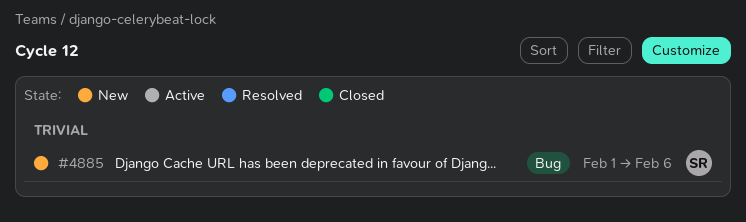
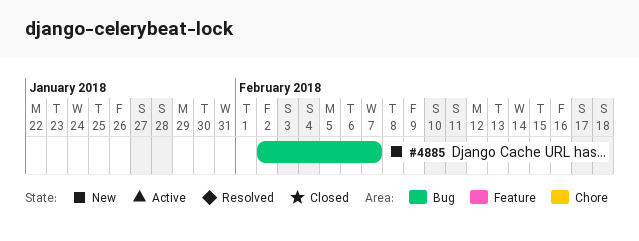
#4885, start: Feb 1 -> Feb 2
#4885, due: Feb 6 -> Feb 7

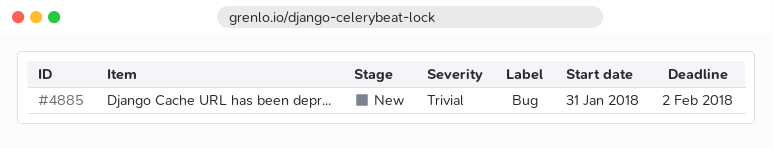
#4885, start: Feb 2 -> Jan 31
#4885, due: Feb 7 -> Feb 2

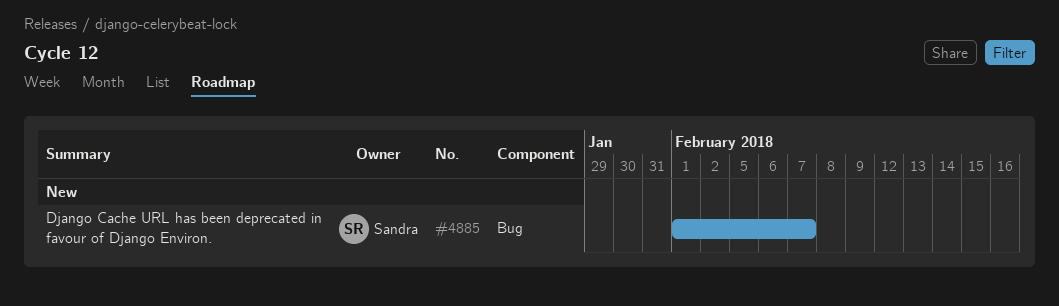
#4885, start: Jan 31 -> Feb 1
#4885, due: Feb 2 -> Feb 7

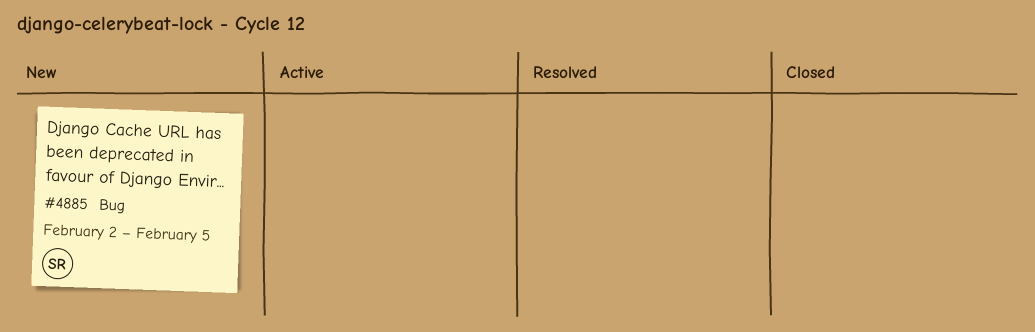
#4885, start: Feb 1 -> Feb 2
#4885, due: Feb 7 -> Feb 5

